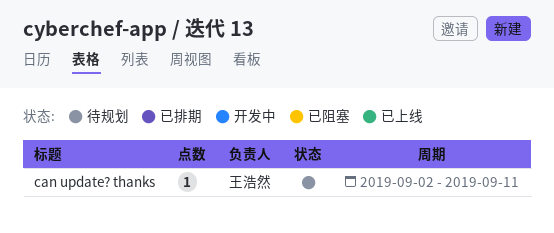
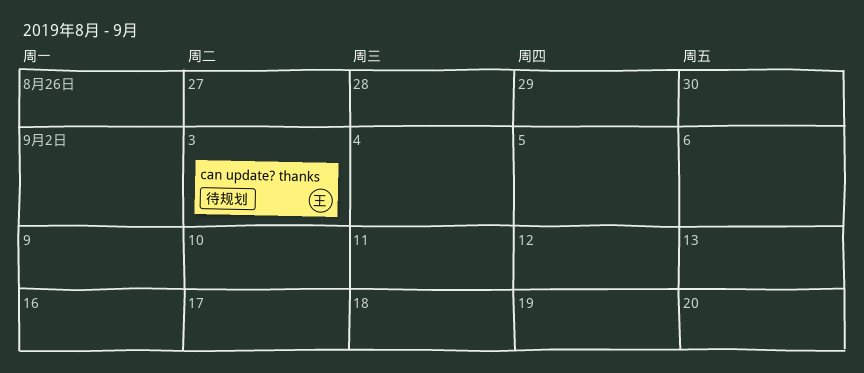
can update? thanks, due: Sep 11 -> Sep 3

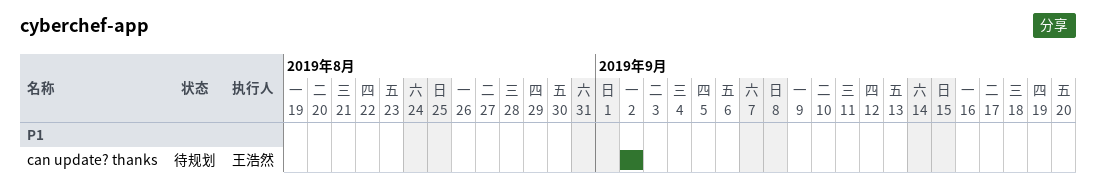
can update? thanks, due: Sep 3 -> Sep 2

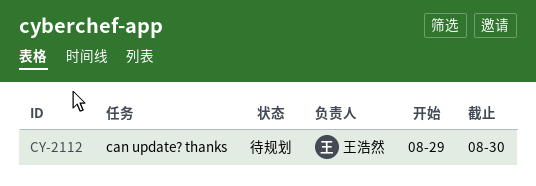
can update? thanks, start: Sep 2 -> Aug 29
can update? thanks, due: Sep 2 -> Aug 30

